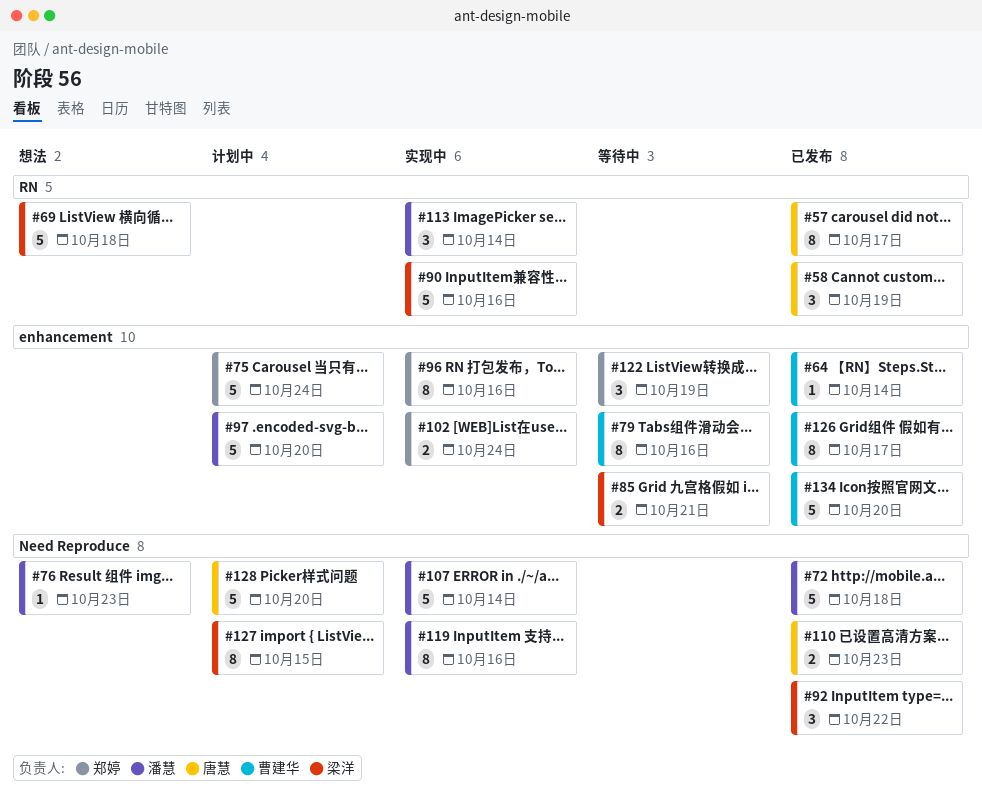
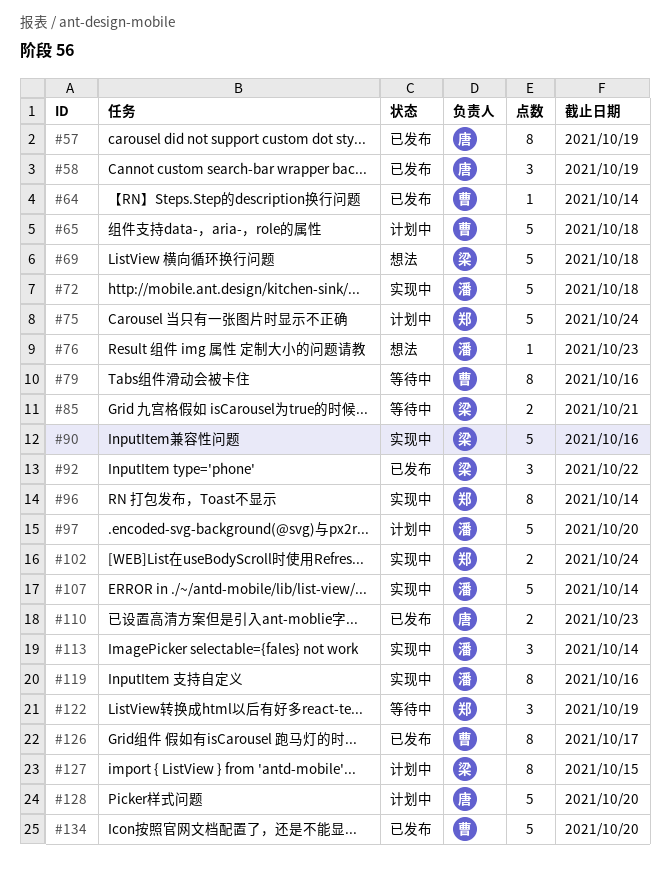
#57, due: Oct 17 -> Oct 19
#65: none -> present
#72, status: 已发布 -> 实现中
#96, due: Oct 16 -> Oct 14

